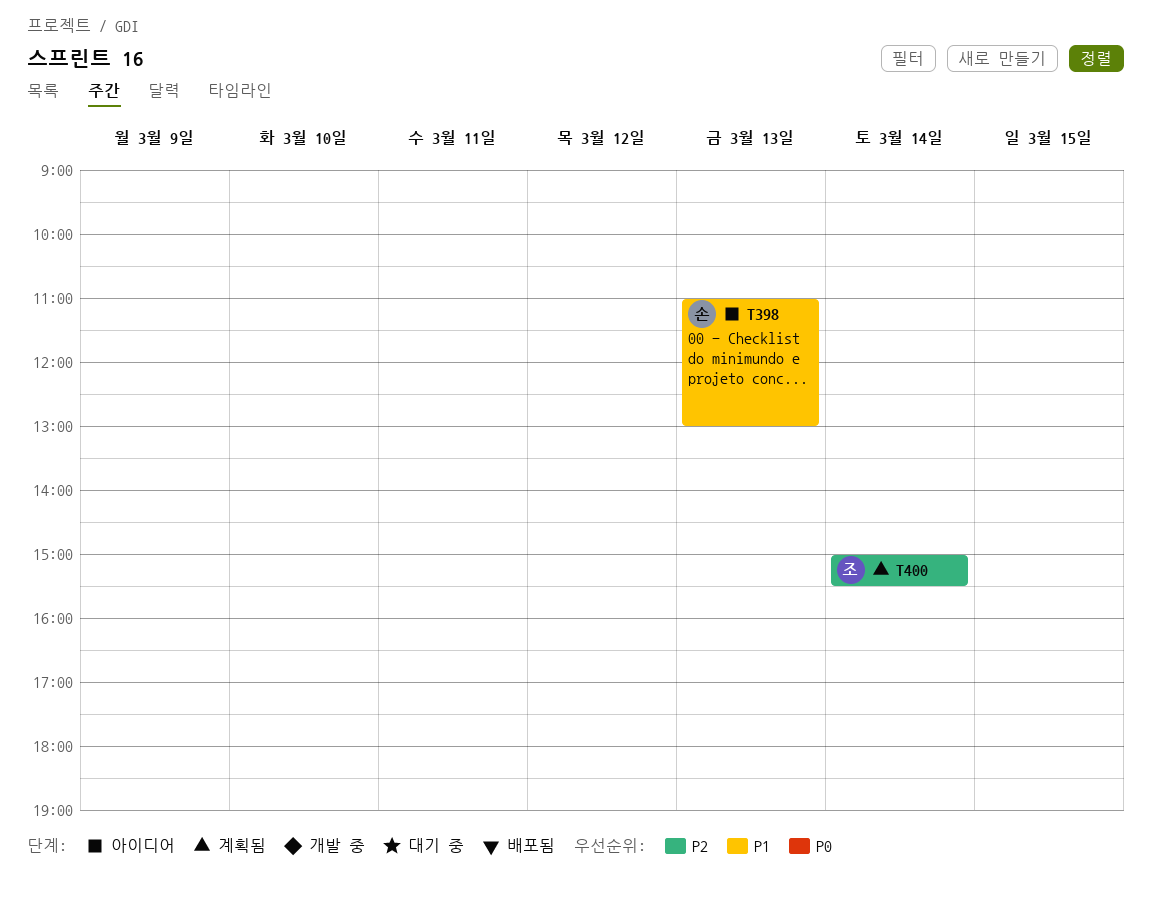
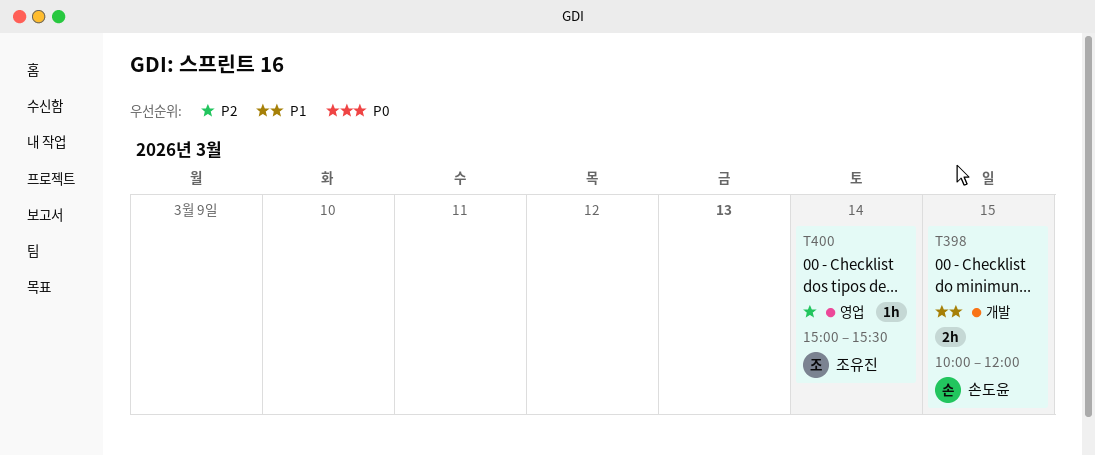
T398, day: Mar 13 -> Mar 15
T398, begins: 11:00 -> 10:00
T398, ends: 13:00 -> 12:00

